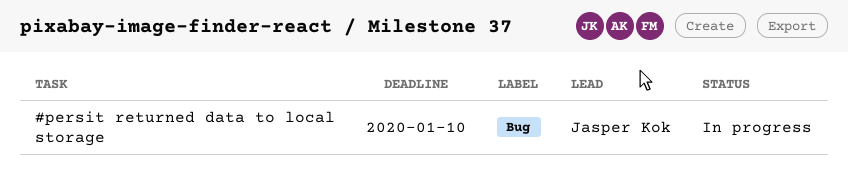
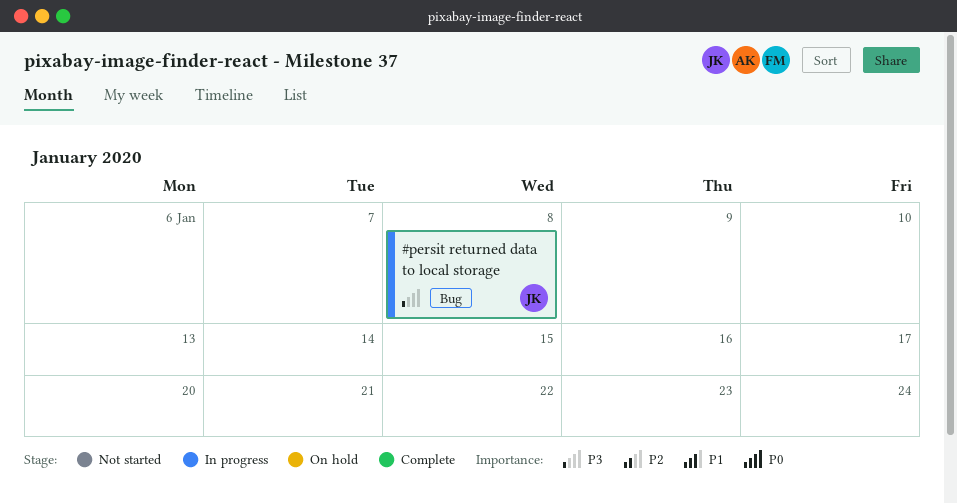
#persit returned data to local storage, due: Jan 10 -> Jan 8

